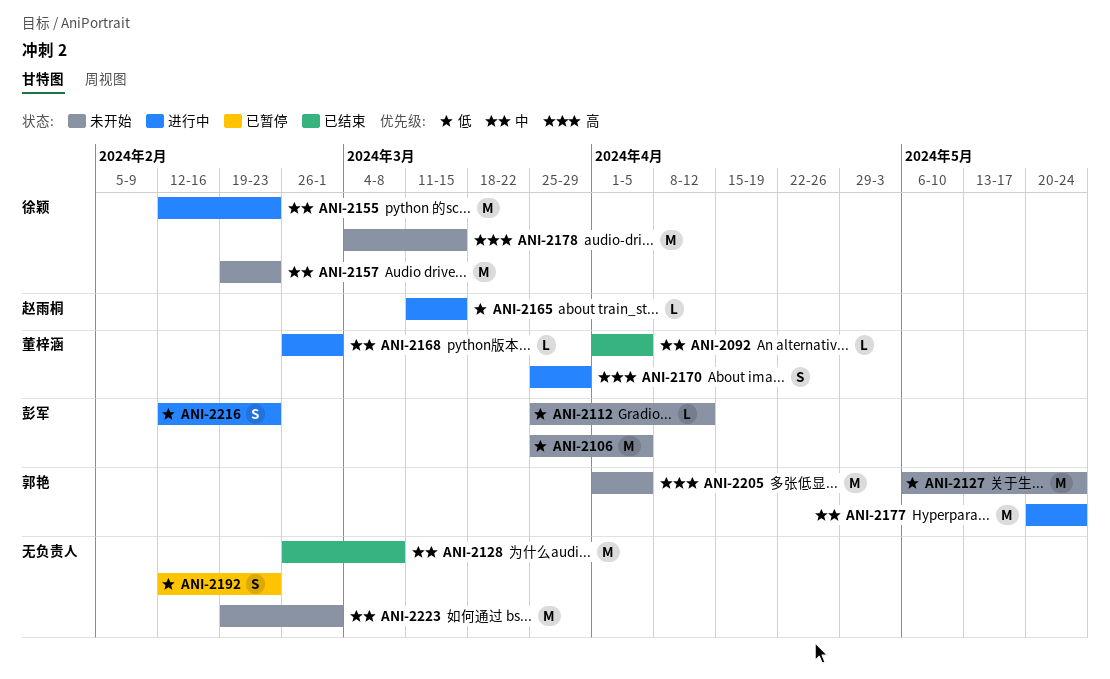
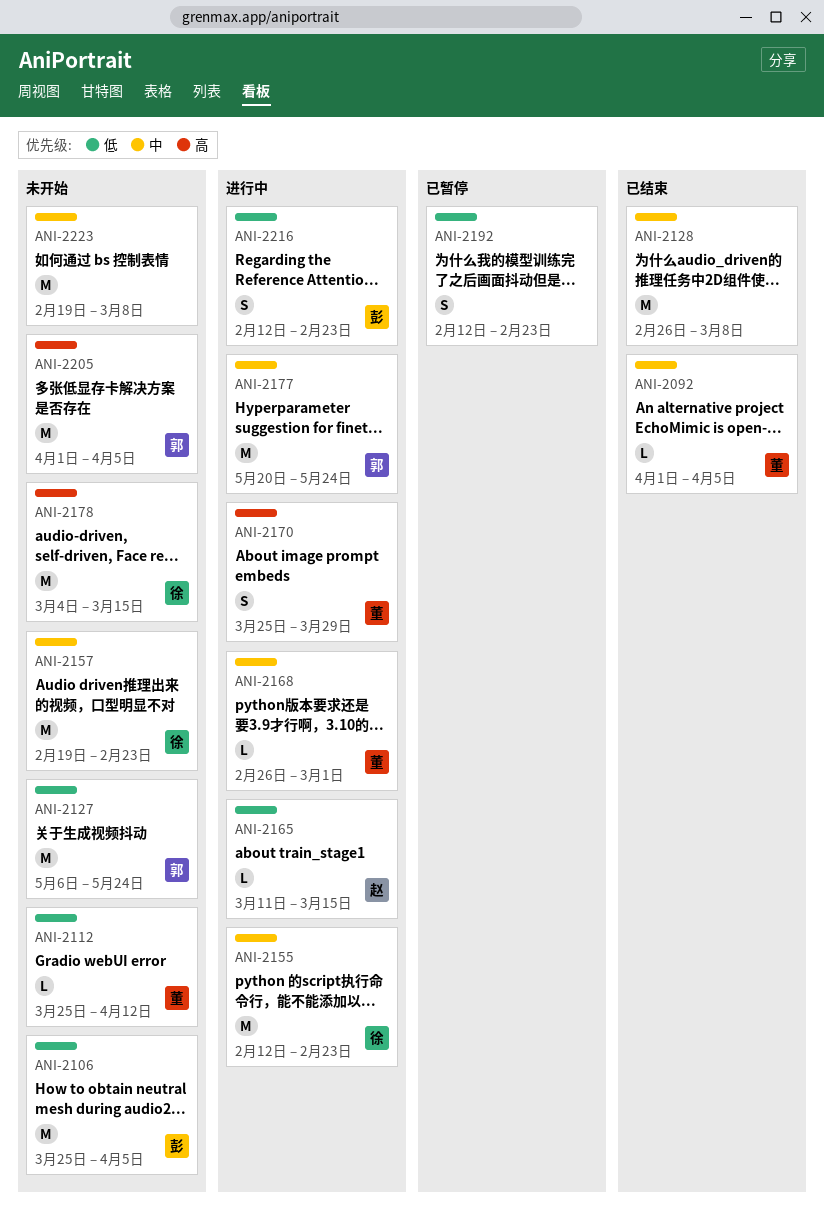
ANI-2112, owner: 彭军 -> 董梓涵
ANI-2223, due: Mar 1 -> Mar 8

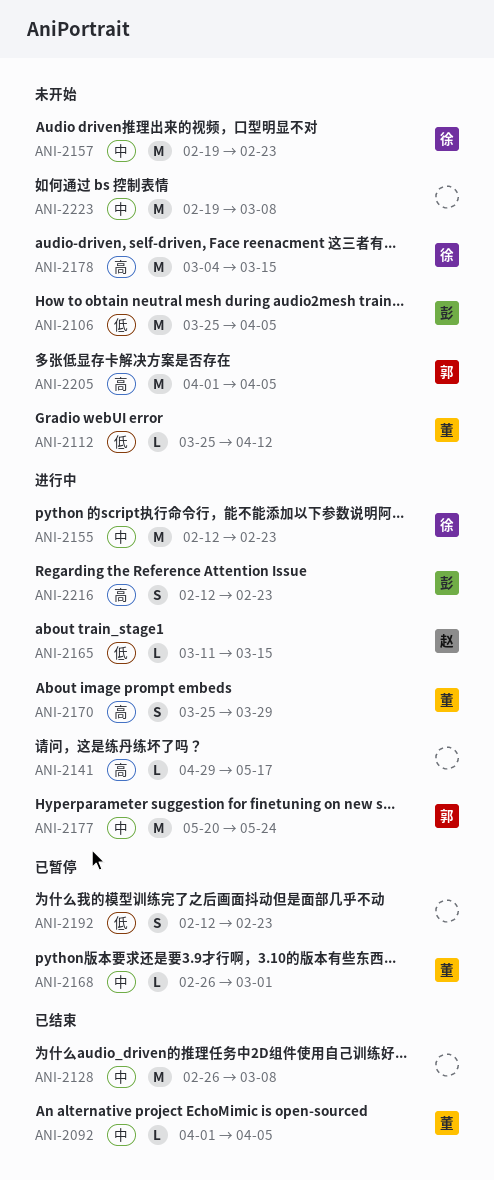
ANI-2127: present -> none
ANI-2141: none -> present
ANI-2168, status: 进行中 -> 已暂停
ANI-2216, priority: 低 -> 高

